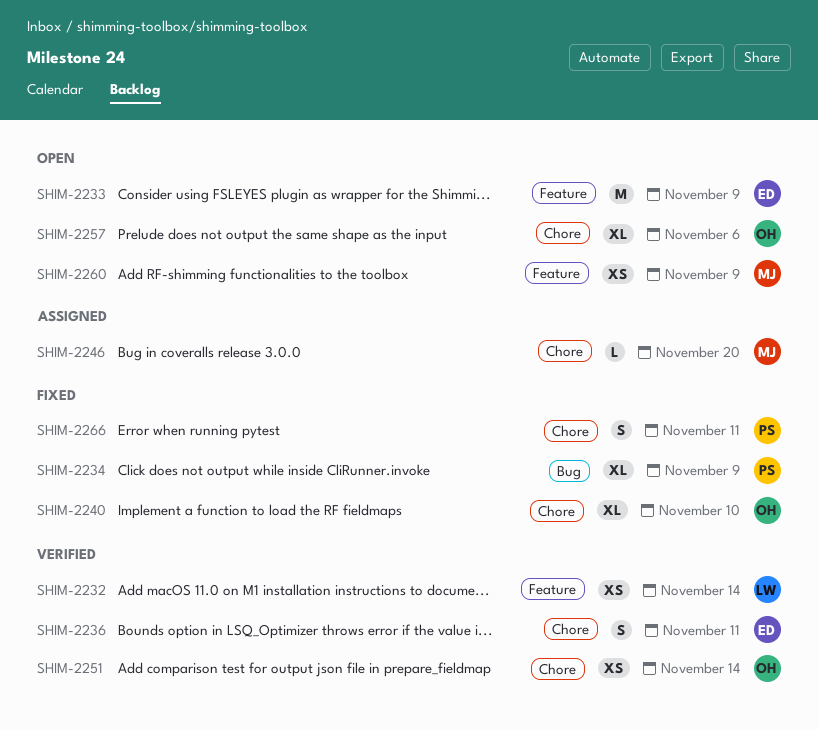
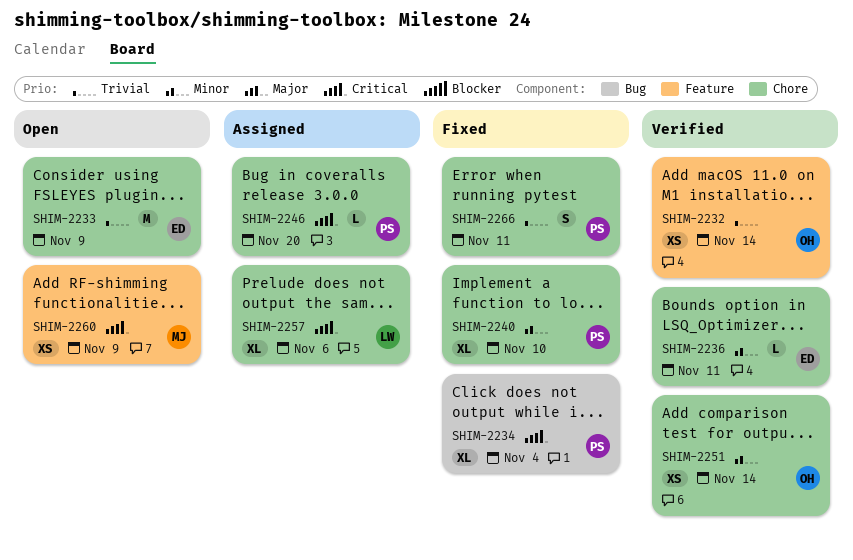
SHIM-2232, owner: LW -> OH
SHIM-2233, label: Feature -> Chore
SHIM-2234, due: Nov 9 -> Nov 4
SHIM-2236, estimate: S -> L
SHIM-2240, owner: OH -> PS
SHIM-2246, owner: MJ -> PS
SHIM-2257, status: Open -> Assigned
SHIM-2257, owner: OH -> LW

